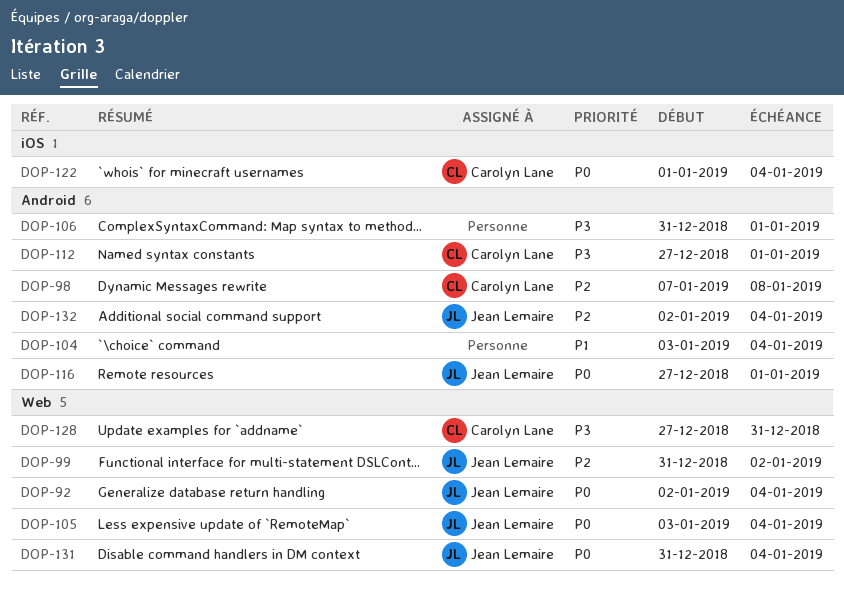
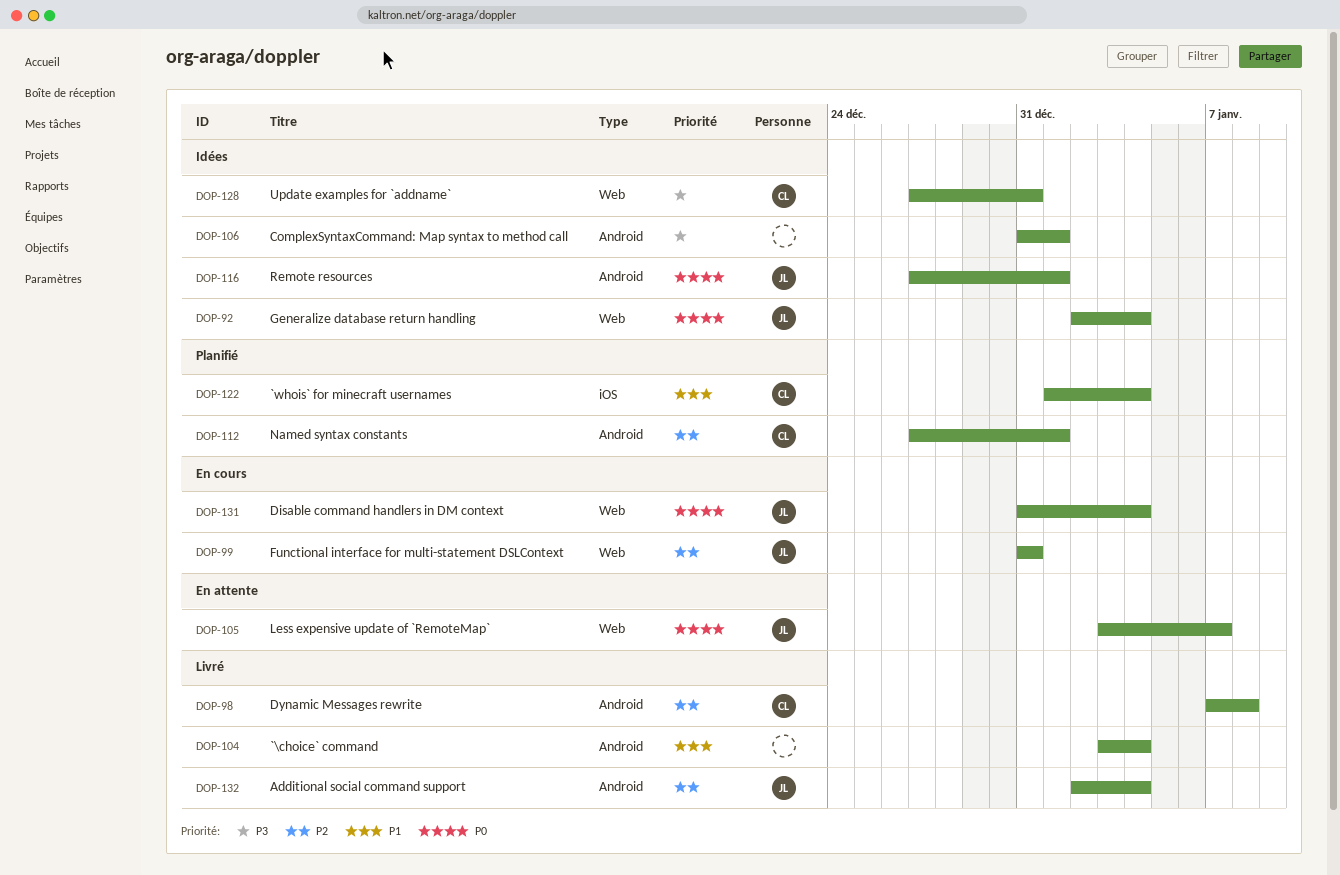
DOP-99, due: Jan 2 -> Dec 31
DOP-105, due: Jan 4 -> Jan 7
DOP-112, priority: P3 -> P2
DOP-122, priority: P0 -> P1

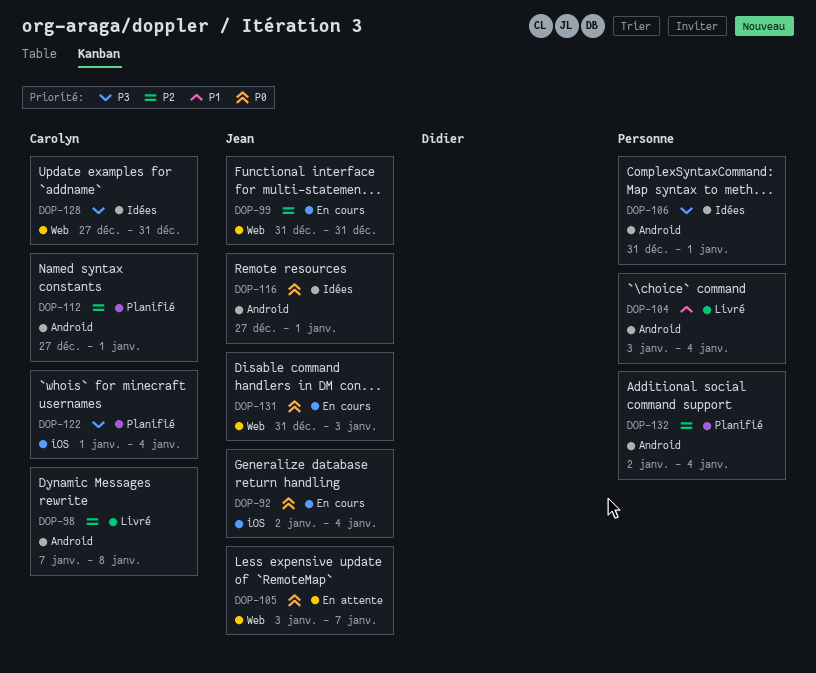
DOP-92, status: Idées -> En cours
DOP-92, label: Web -> iOS
DOP-122, priority: P1 -> P3
DOP-131, due: Jan 4 -> Jan 3
DOP-132, status: Livré -> Planifié
DOP-132, owner: Jean -> none

